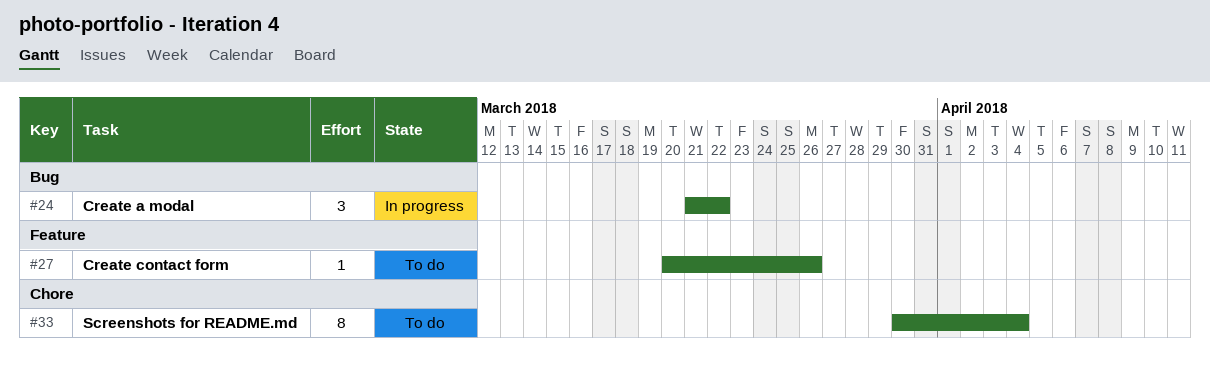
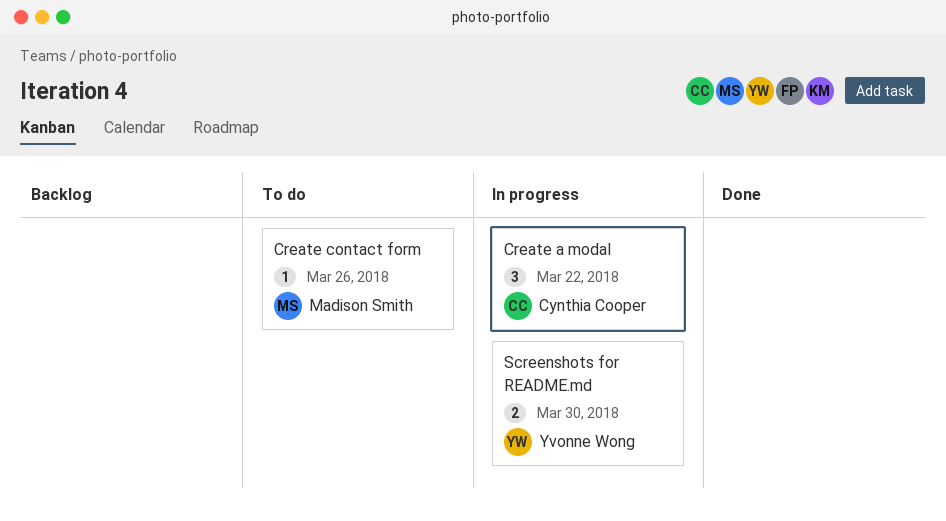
Screenshots for README.md, status: To do -> In progress
Screenshots for README.md, estimate: 8 -> 2
Screenshots for README.md, due: Apr 4 -> Mar 30

